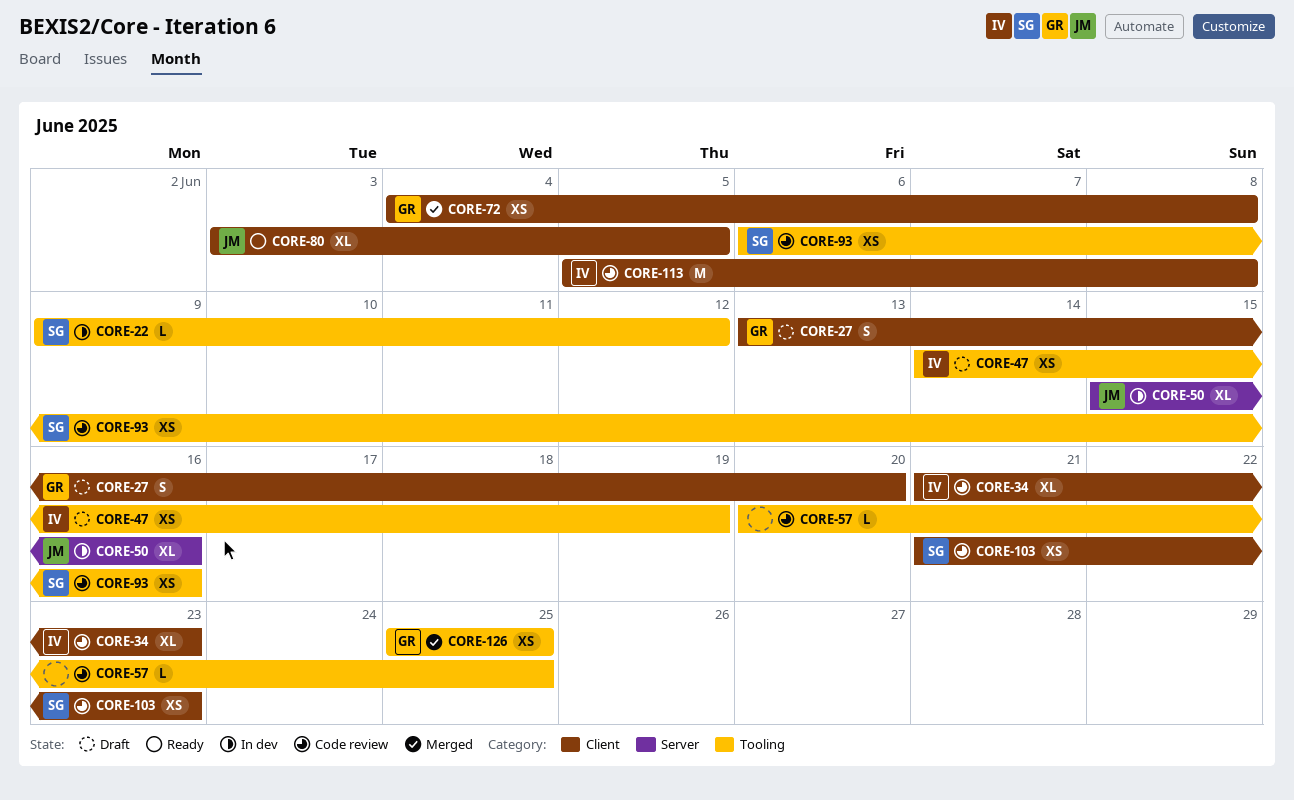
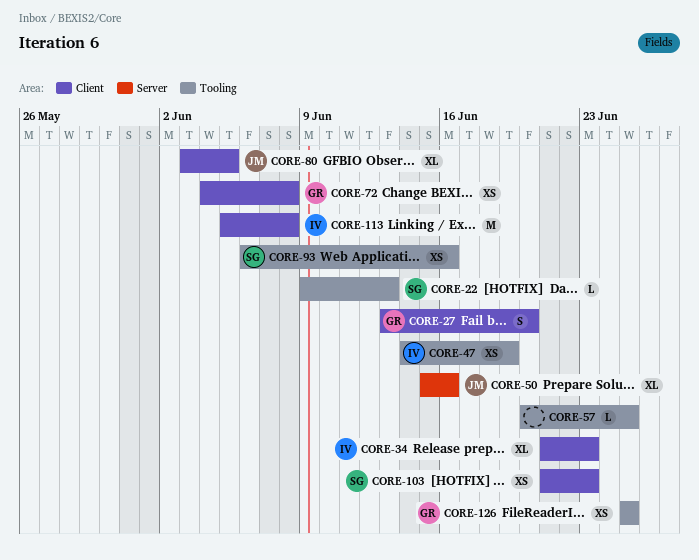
CORE-22, due: Jun 12 -> Jun 13

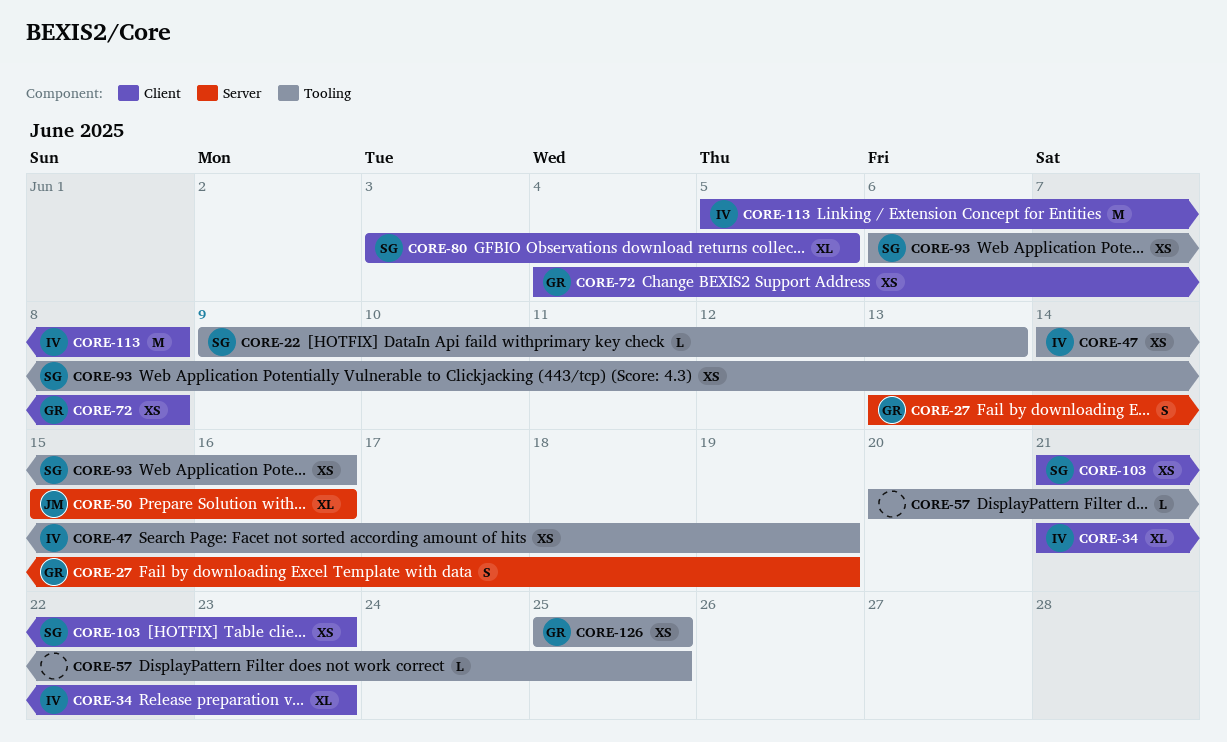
CORE-27, label: Client -> Server
CORE-27, due: Jun 20 -> Jun 19
CORE-80, owner: JM -> SG

